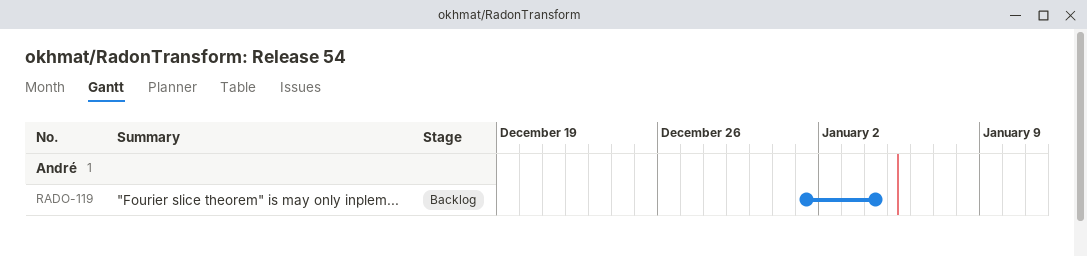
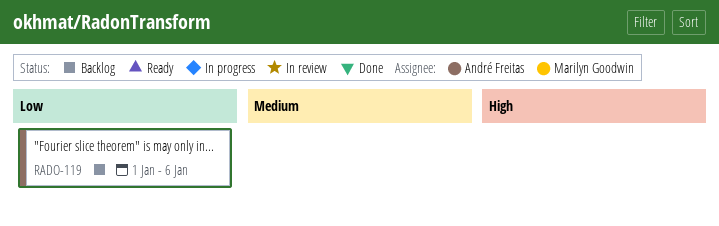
RADO-119, due: Jan 4 -> Jan 6

